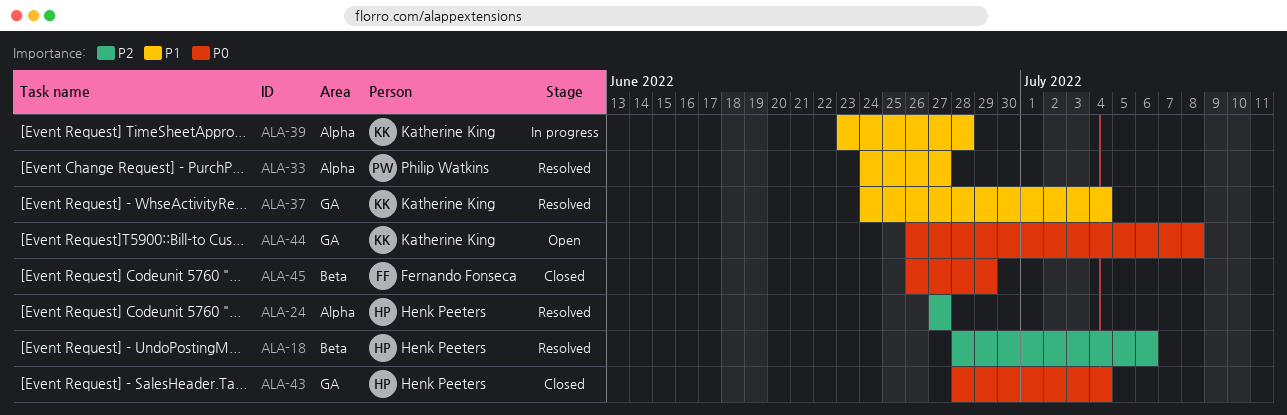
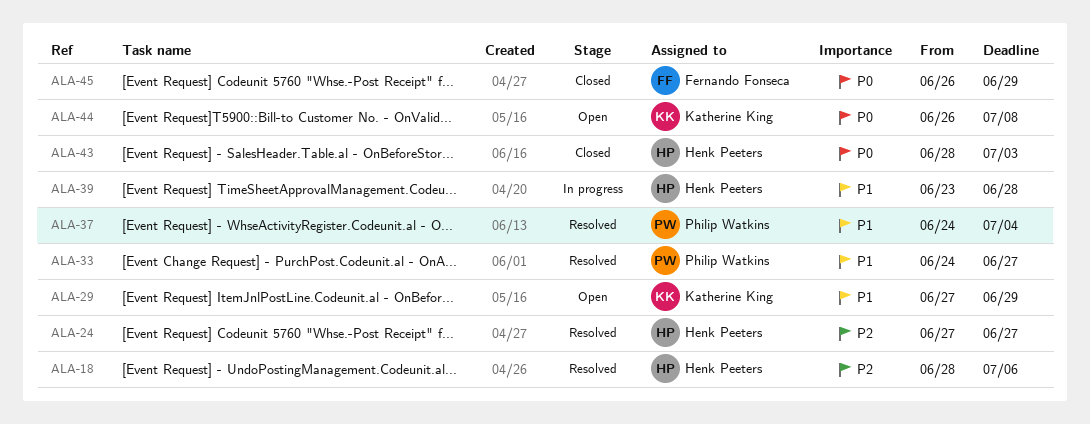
ALA-29: none -> present
ALA-37, owner: Katherine King -> Philip Watkins
ALA-39, owner: Katherine King -> Henk Peeters
ALA-43, due: Jul 4 -> Jul 3

